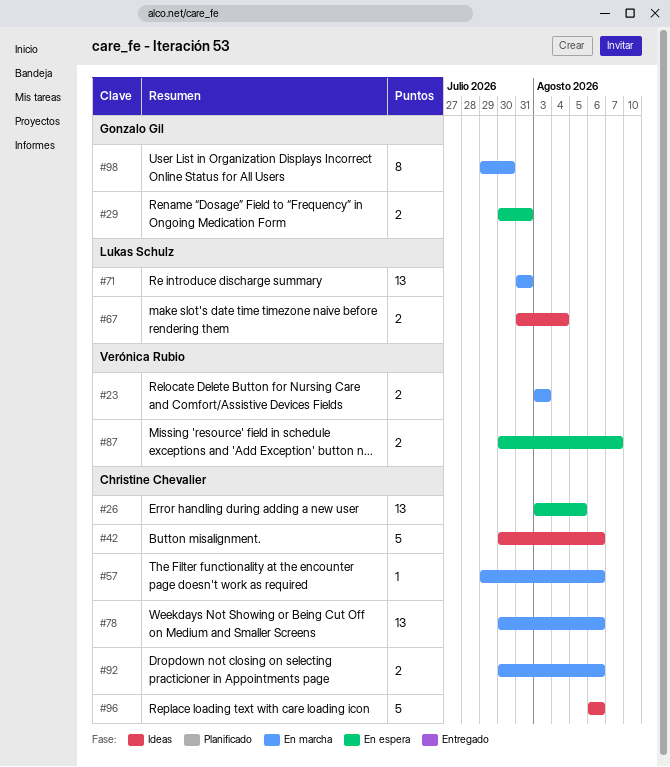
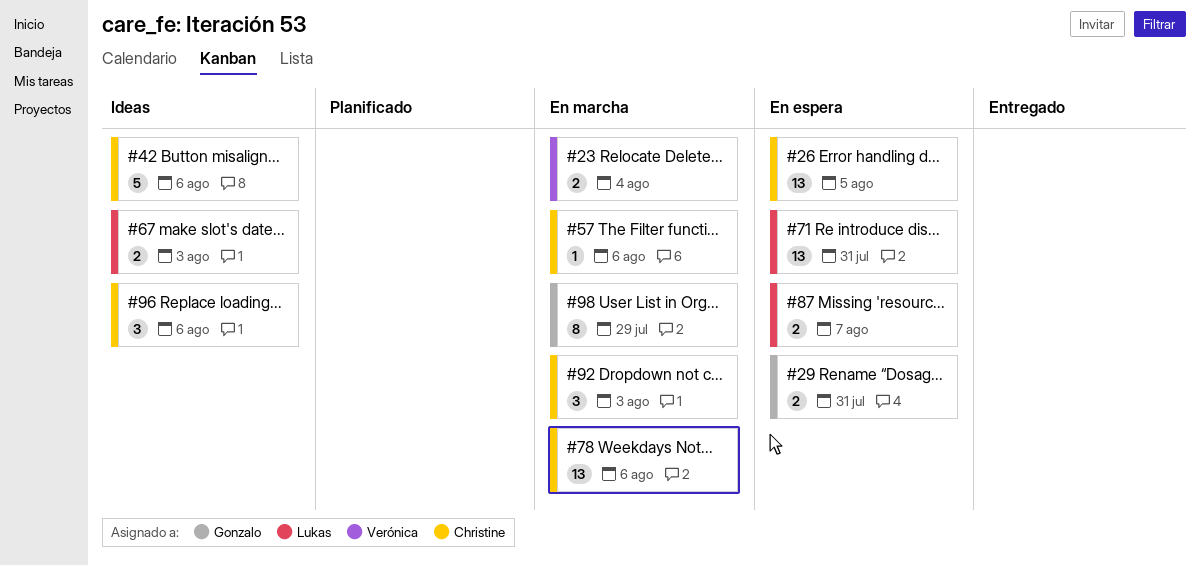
#23, due: Aug 3 -> Aug 4
#67, due: Aug 4 -> Aug 3
#71, status: En marcha -> En espera
#87, owner: Verónica Rubio -> Lukas Schulz
#92, estimate: 2 -> 3
#92, due: Aug 6 -> Aug 3
#96, estimate: 5 -> 3
#98, due: Jul 30 -> Jul 29

